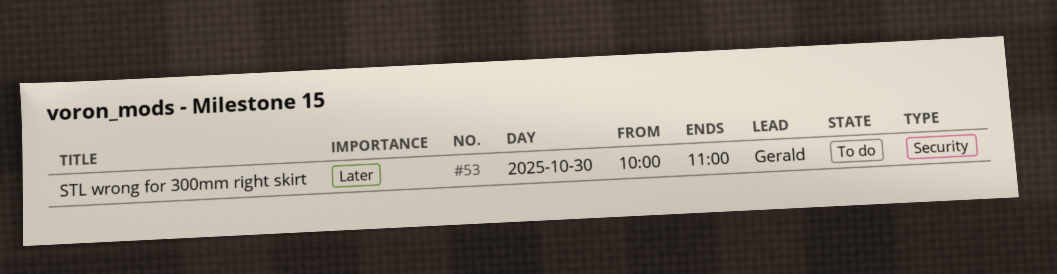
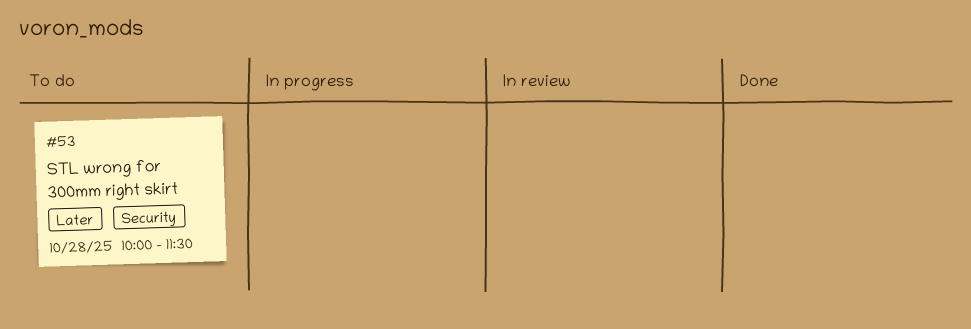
#53, day: Oct 30 -> Oct 28
#53, ends: 11:00 -> 11:30

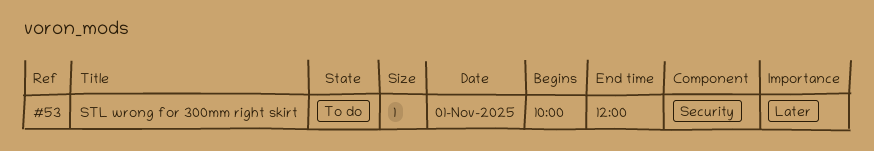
#53, day: Oct 28 -> Nov 1
#53, ends: 11:30 -> 12:00

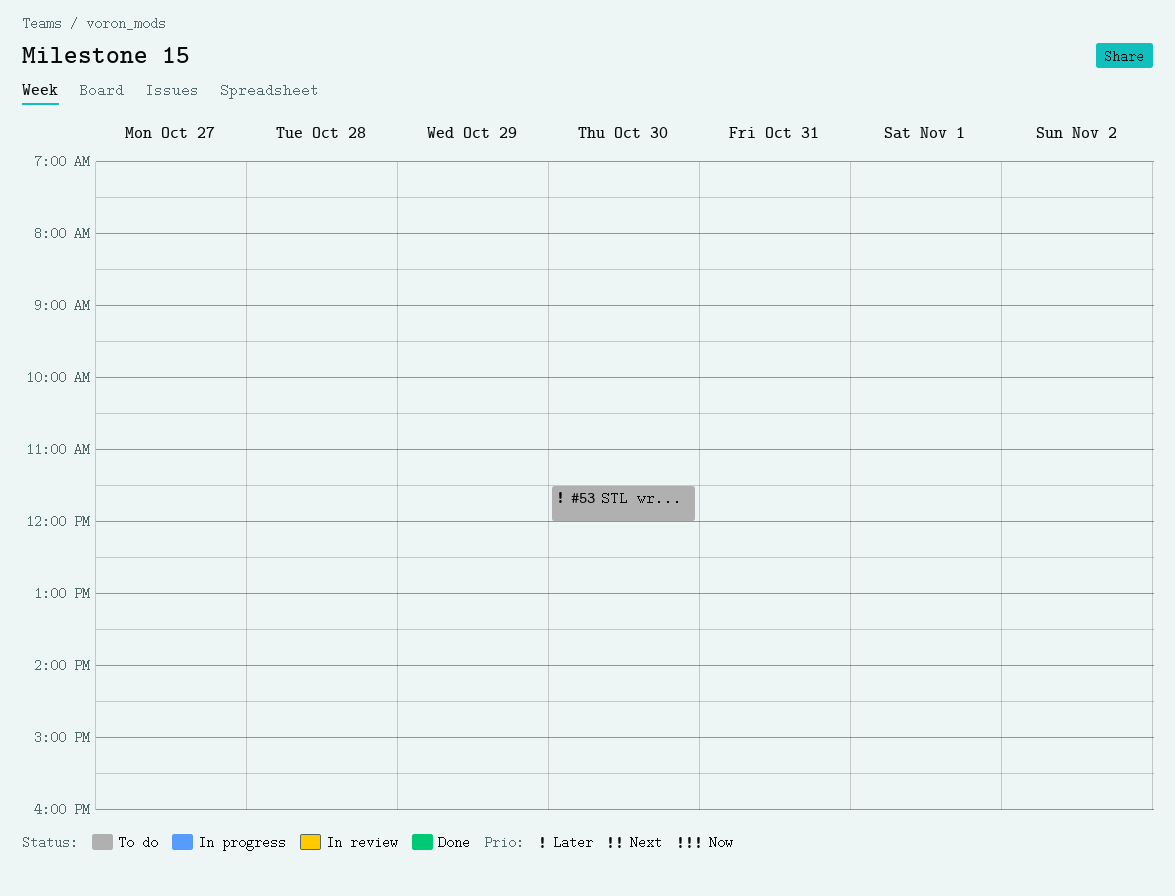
#53, day: Nov 1 -> Oct 30
#53, begins: 10:00 -> 11:30

